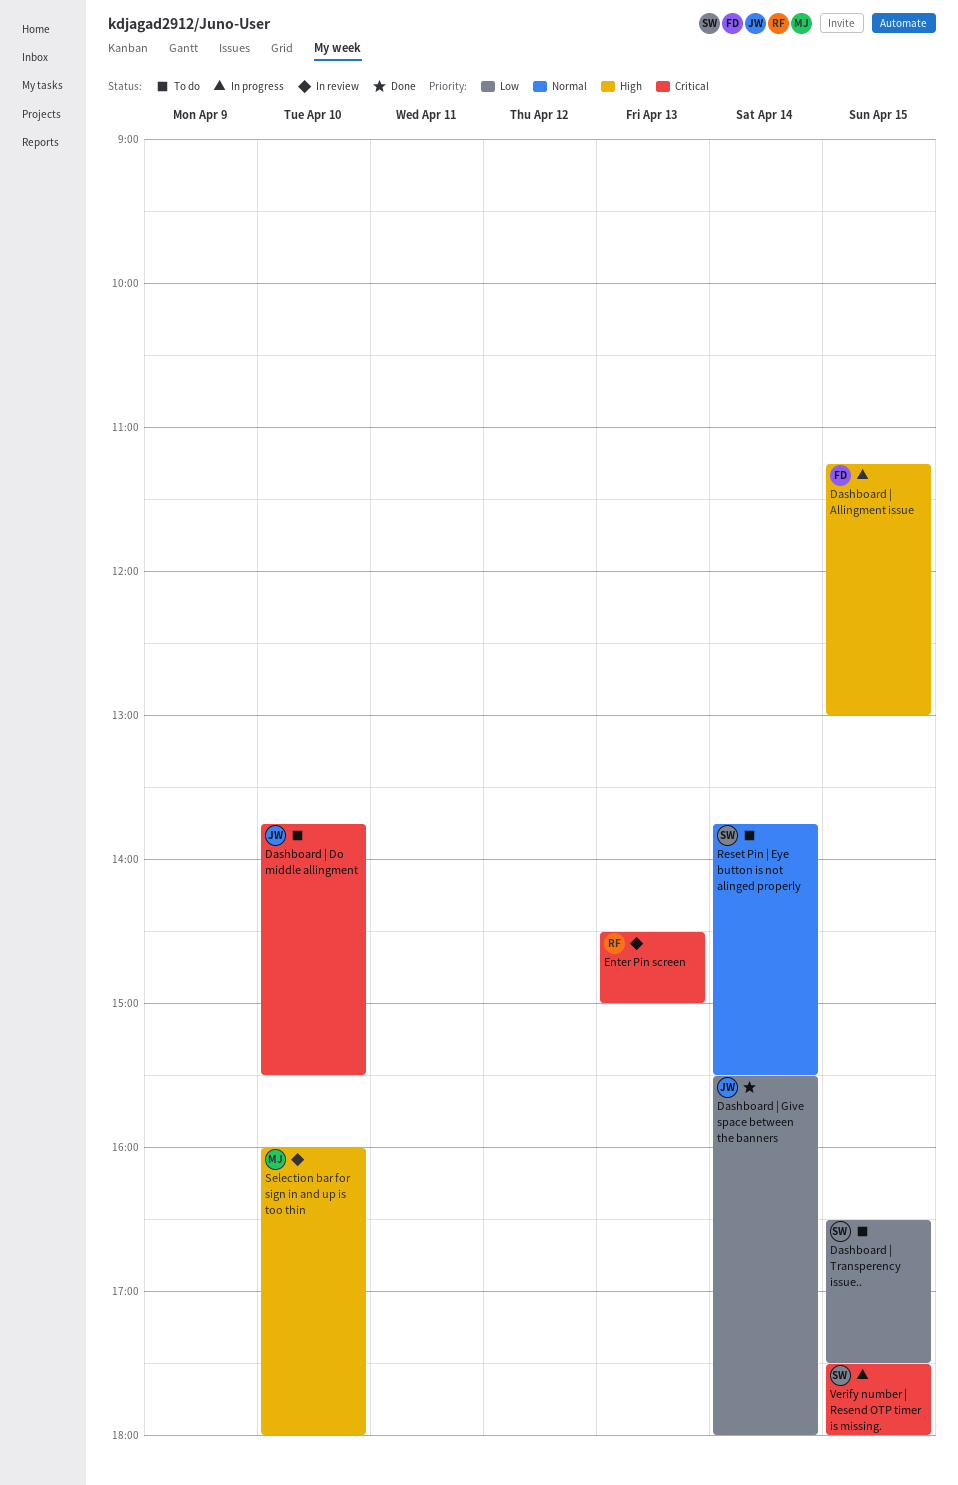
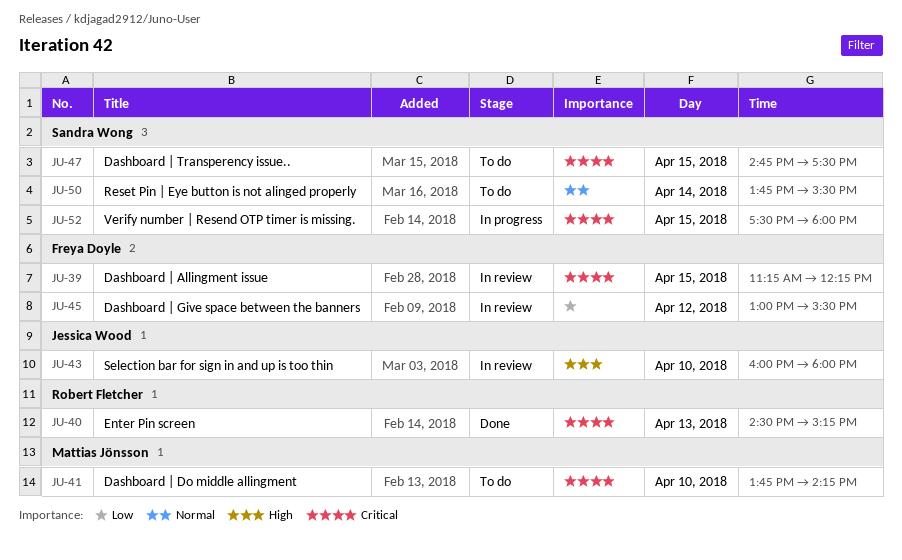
Dashboard | Allingment issue, status: In progress -> In review
Dashboard | Allingment issue, priority: High -> Critical
Dashboard | Allingment issue, ends: 13:00 -> 12:15
Dashboard | Do middle allingment, owner: Jessica Wood -> Mattias Jönsson
Dashboard | Do middle allingment, ends: 15:30 -> 14:15
Dashboard | Give space between the banners, status: Done -> In review
Dashboard | Give space between the banners, owner: Jessica Wood -> Freya Doyle
Dashboard | Give space between the banners, day: Apr 14 -> Apr 12
Dashboard | Give space between the banners, begins: 15:30 -> 13:00
Dashboard | Give space between the banners, ends: 18:00 -> 15:30
Dashboard | Transperency issue.., priority: Low -> Critical
Dashboard | Transperency issue.., begins: 16:30 -> 14:45
Enter Pin screen, status: In review -> Done
Enter Pin screen, ends: 15:00 -> 15:15
Selection bar for sign in and up is too thin, owner: Mattias Jönsson -> Jessica Wood

